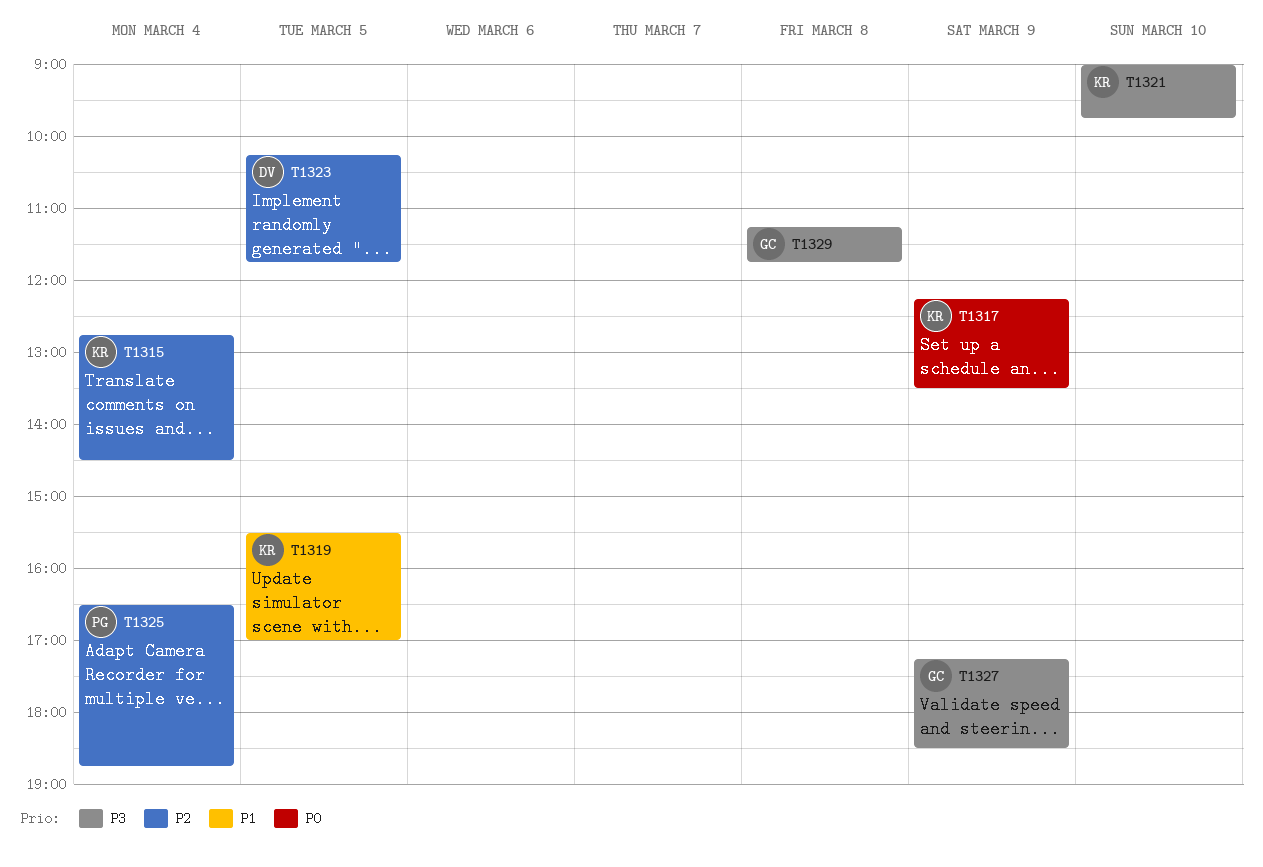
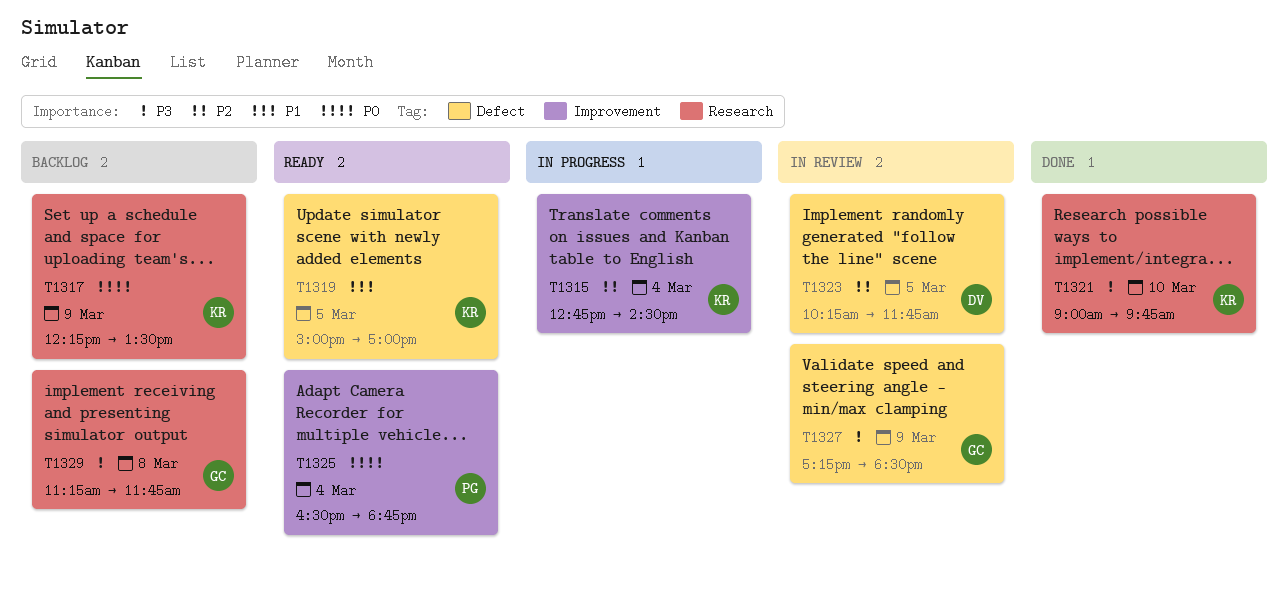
T1319, begins: 15:30 -> 15:00
T1325, priority: P2 -> P0

